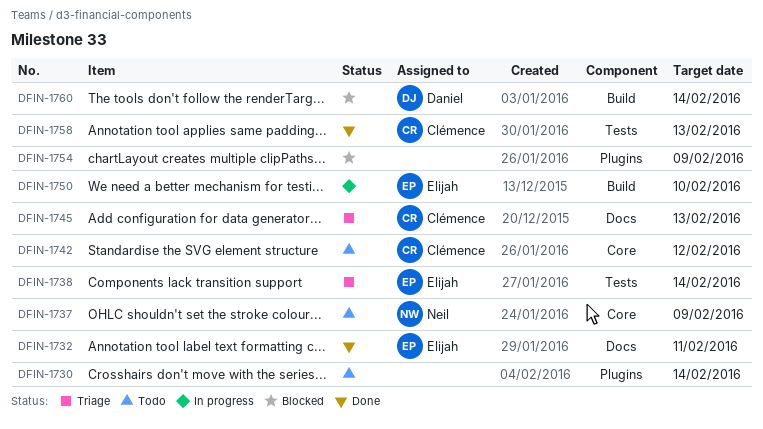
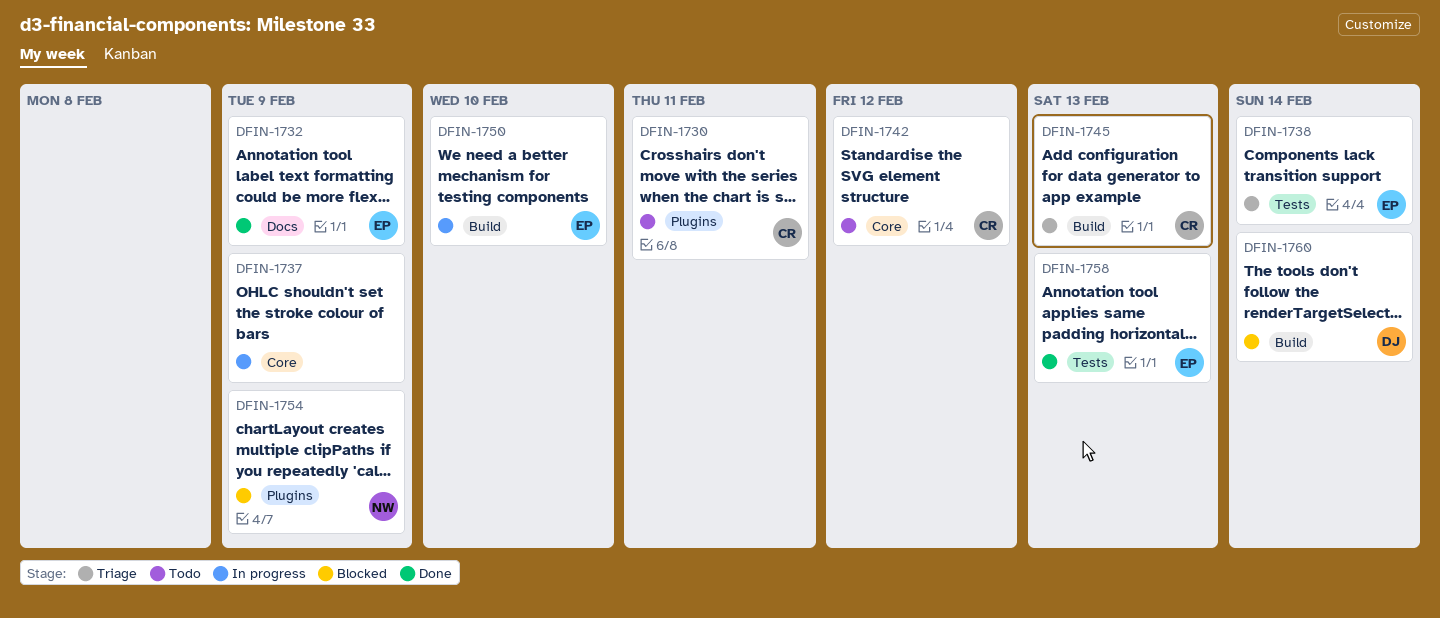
DFIN-1730, owner: none -> Clémence
DFIN-1730, due: Feb 14 -> Feb 11
DFIN-1732, due: Feb 11 -> Feb 9
DFIN-1737, status: Todo -> In progress
DFIN-1737, owner: Neil -> none
DFIN-1745, label: Docs -> Build
DFIN-1754, owner: none -> Neil
DFIN-1758, owner: Clémence -> Elijah

